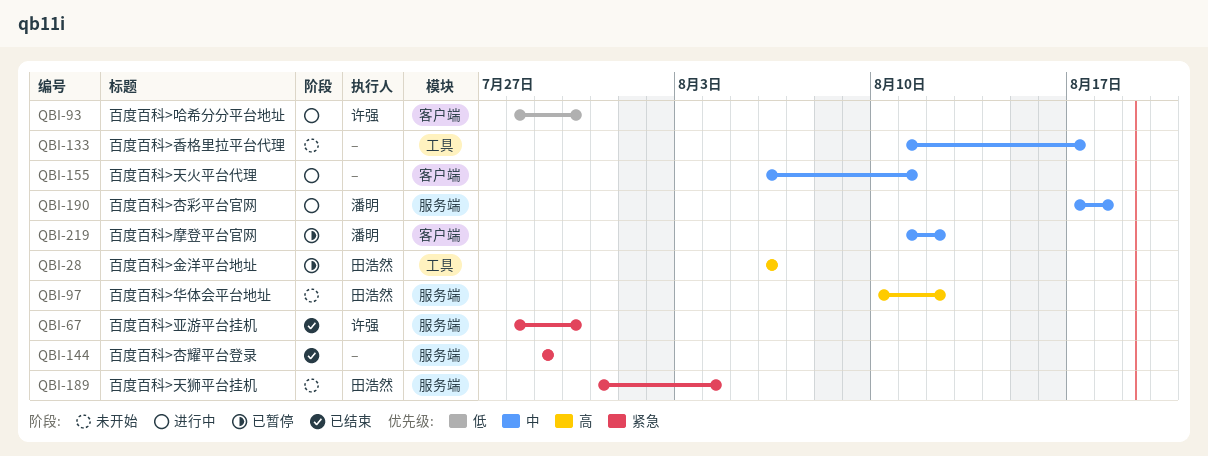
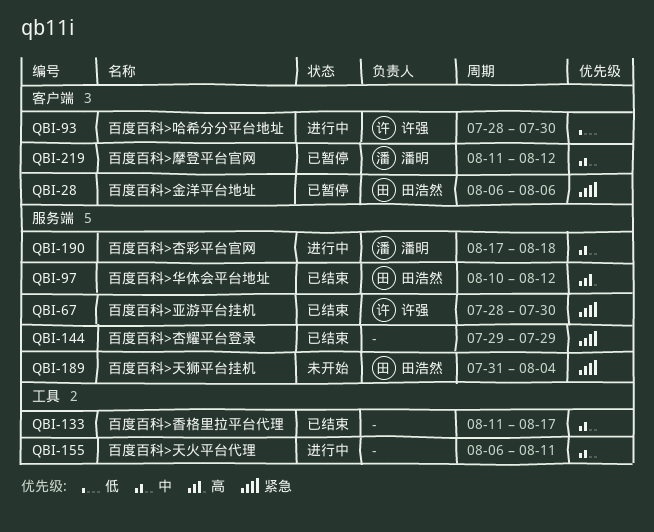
QBI-28, priority: 高 -> 紧急
QBI-28, label: 工具 -> 客户端
QBI-97, status: 未开始 -> 已结束
QBI-133, status: 未开始 -> 已结束
QBI-155, label: 客户端 -> 工具

